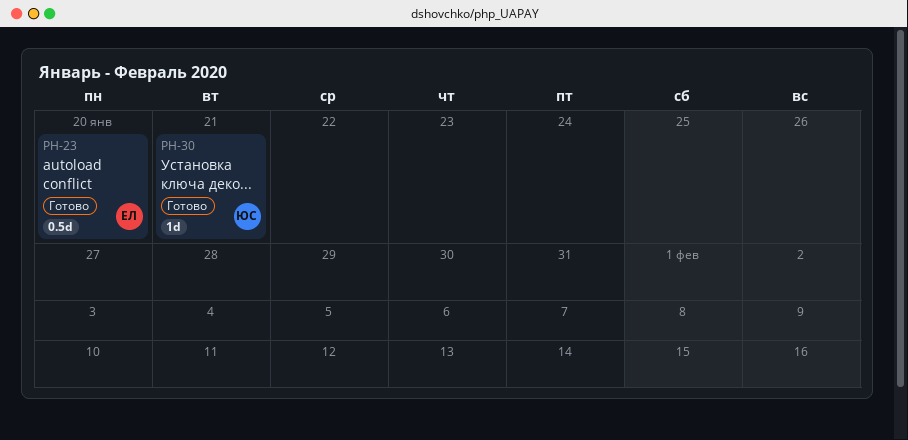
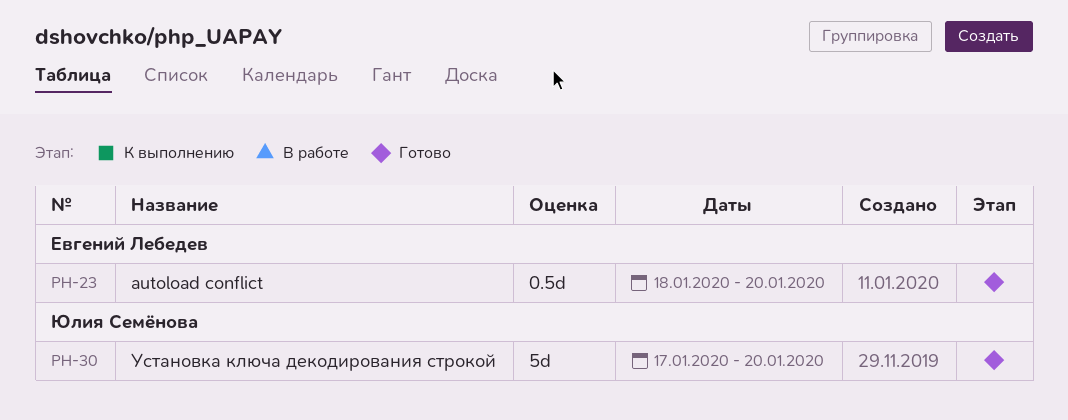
PH-30, estimate: 1d -> 5d
PH-30, due: Jan 21 -> Jan 20

